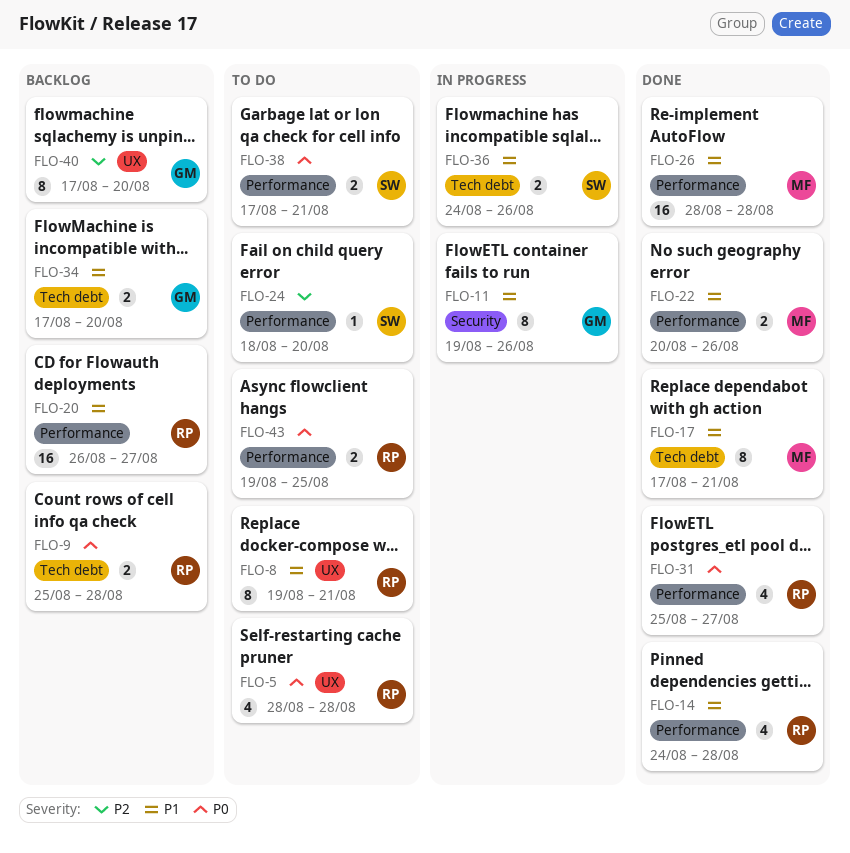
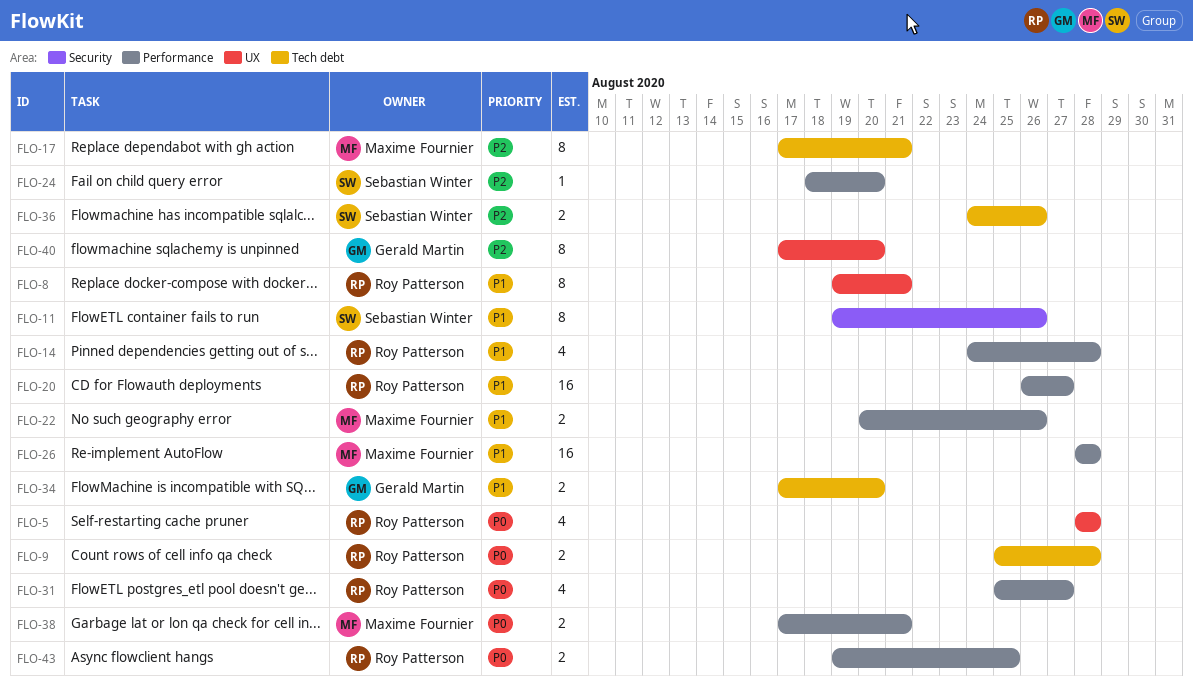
FLO-11, owner: Gerald Martin -> Sebastian Winter
FLO-17, priority: P1 -> P2
FLO-36, priority: P1 -> P2
FLO-38, owner: Sebastian Winter -> Maxime Fournier

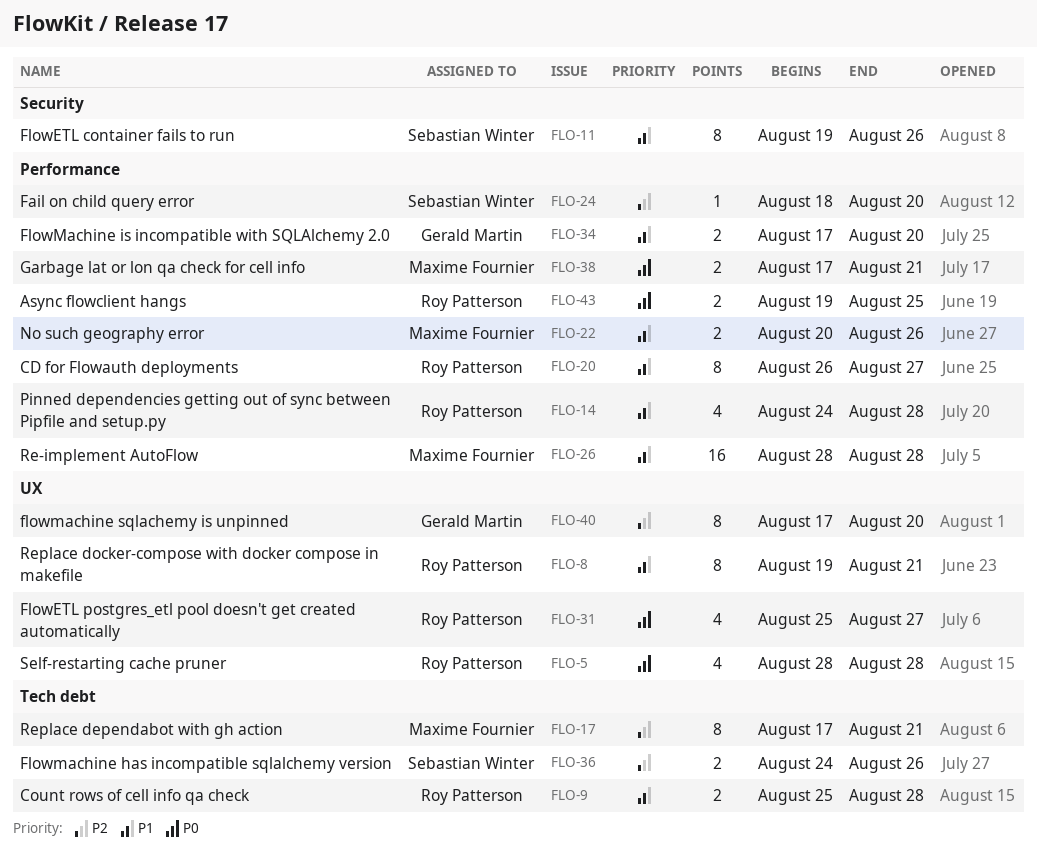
FLO-9, priority: P0 -> P1
FLO-20, estimate: 16 -> 8
FLO-31, label: Performance -> UX
FLO-34, label: Tech debt -> Performance

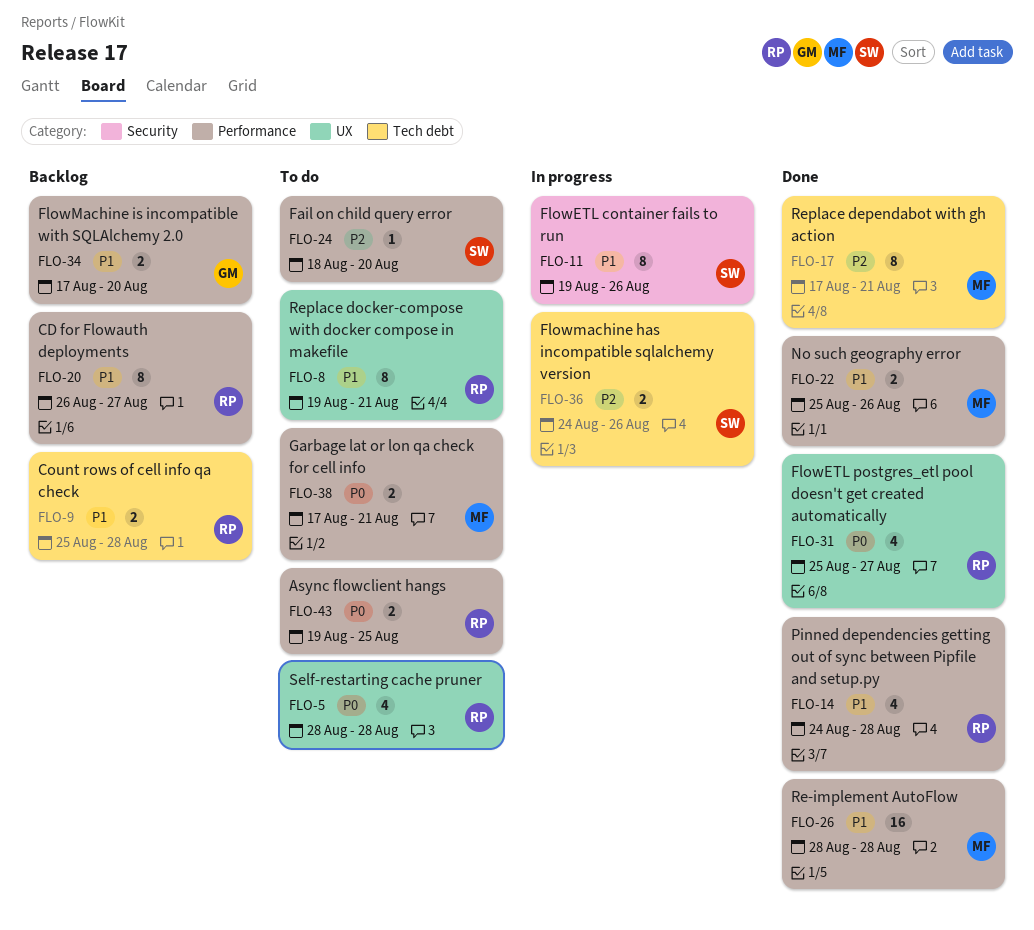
FLO-22, start: Aug 20 -> Aug 25
FLO-40: present -> none

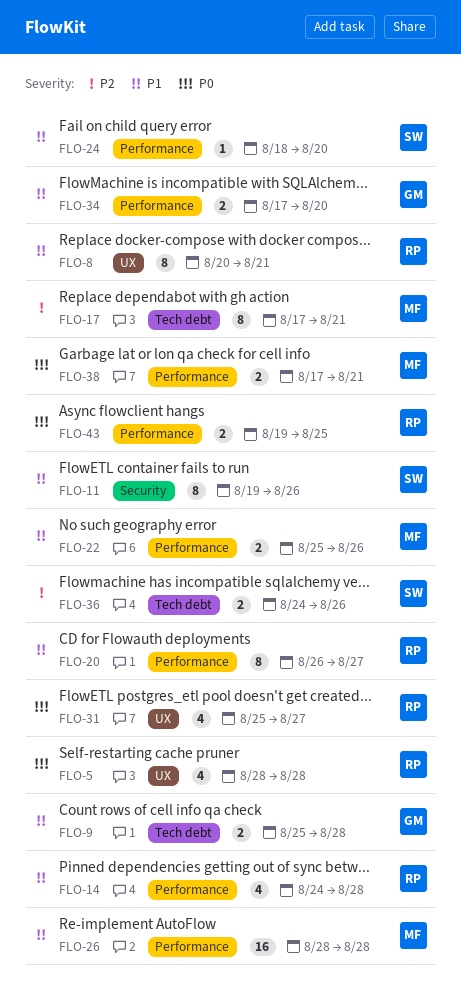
FLO-8, start: Aug 19 -> Aug 20
FLO-9, owner: RP -> GM
FLO-24, priority: P2 -> P1

